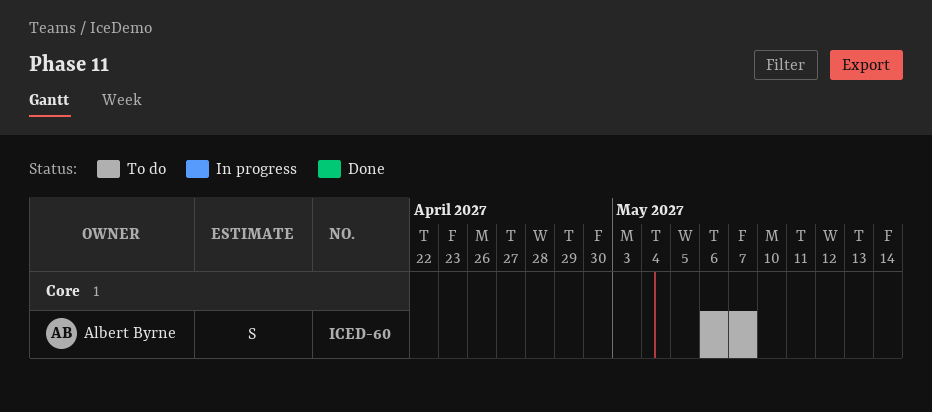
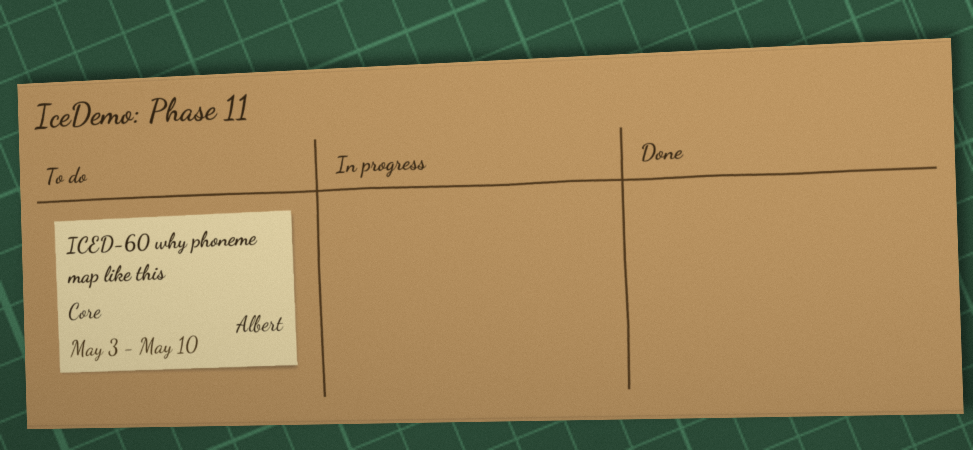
ICED-60, start: May 6 -> May 3
ICED-60, due: May 7 -> May 10

